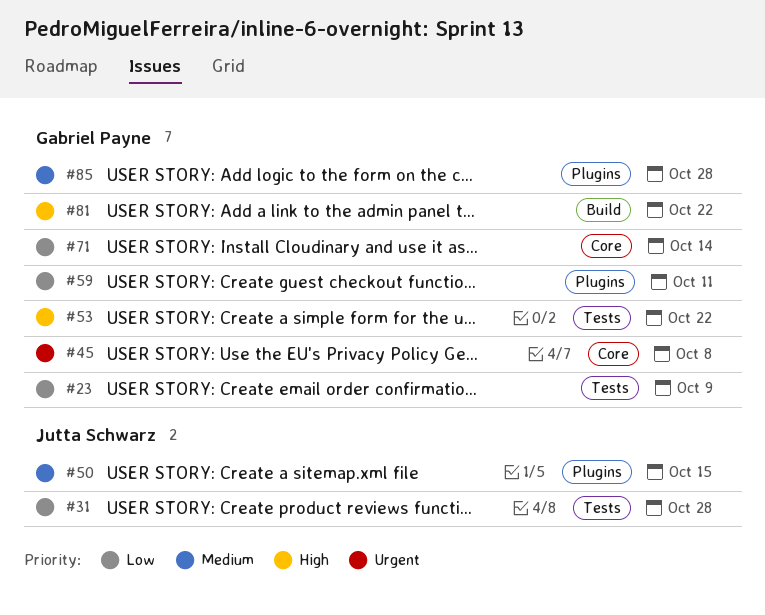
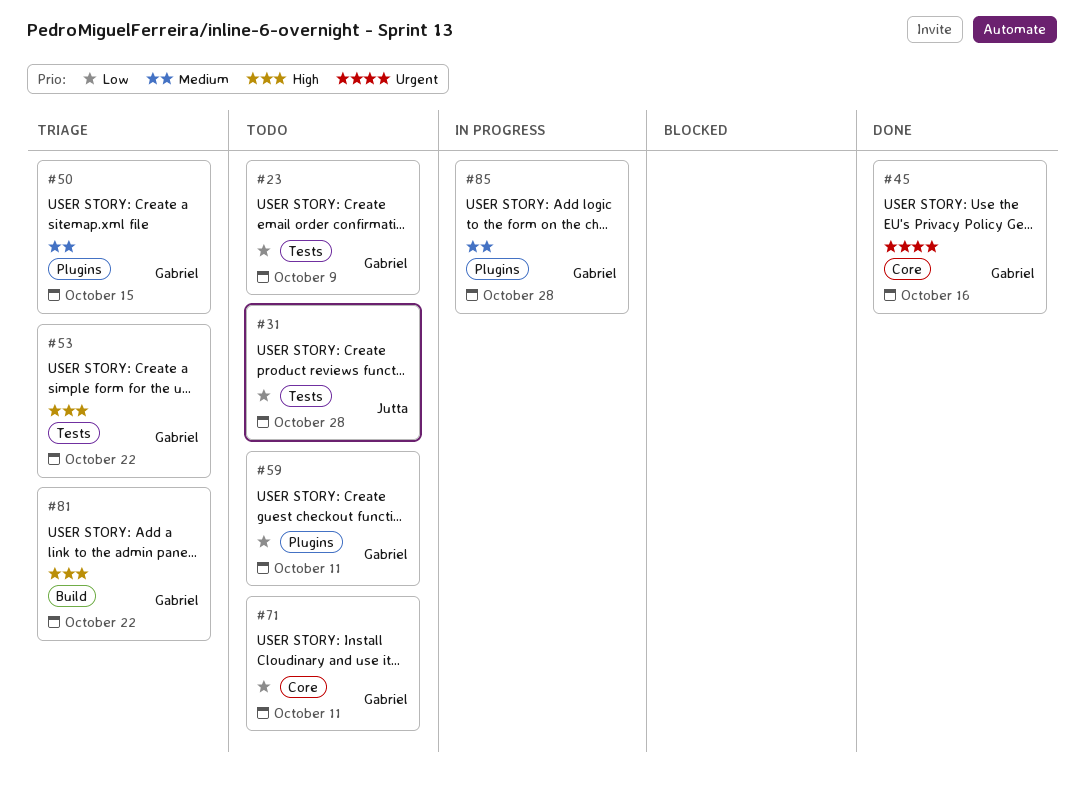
#45, due: Oct 8 -> Oct 16
#50, owner: Jutta Schwarz -> Gabriel Payne
#71, due: Oct 14 -> Oct 11

